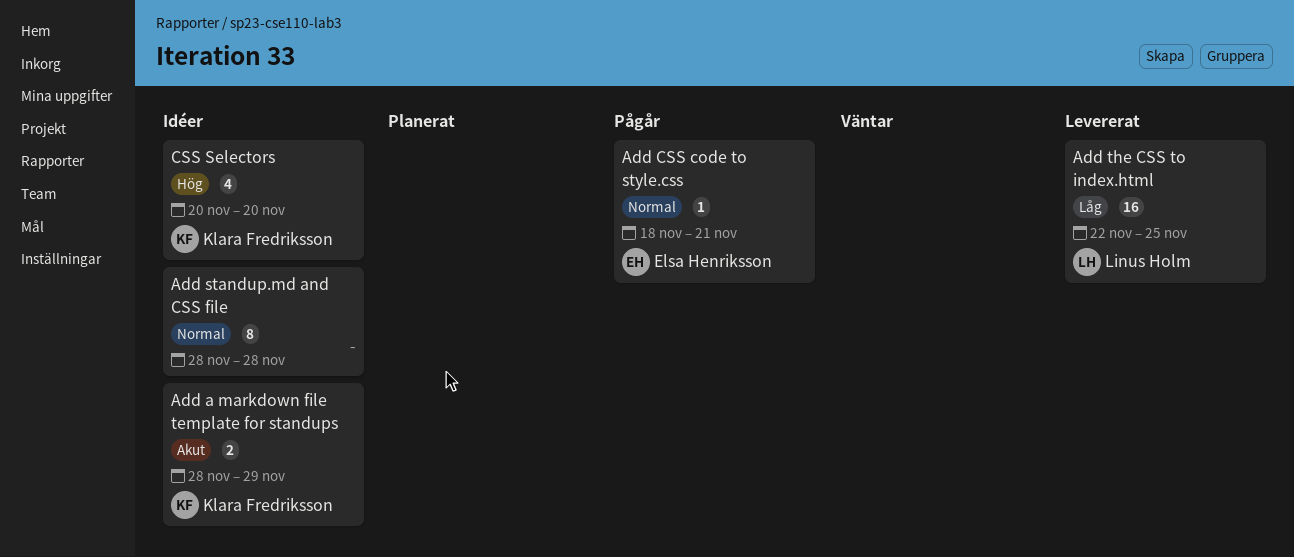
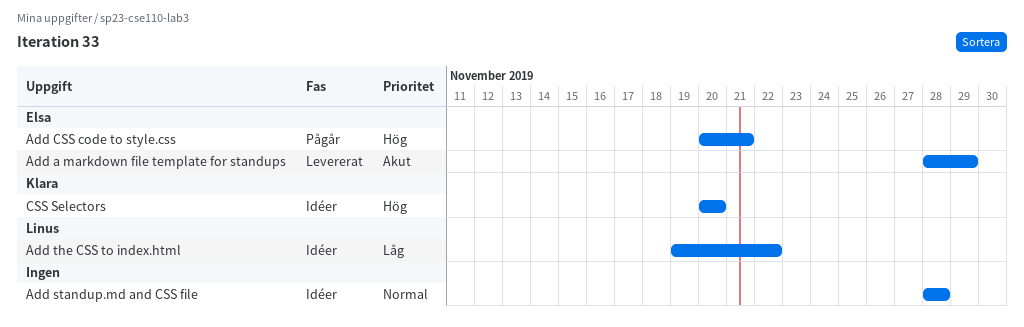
Add a markdown file template for standups, status: Idéer -> Levererat
Add a markdown file template for standups, owner: Klara Fredriksson -> Elsa Henriksson
Add CSS code to style.css, priority: Normal -> Hög
Add CSS code to style.css, start: Nov 18 -> Nov 20
Add the CSS to index.html, status: Levererat -> Idéer
Add the CSS to index.html, start: Nov 22 -> Nov 19
Add the CSS to index.html, due: Nov 25 -> Nov 22

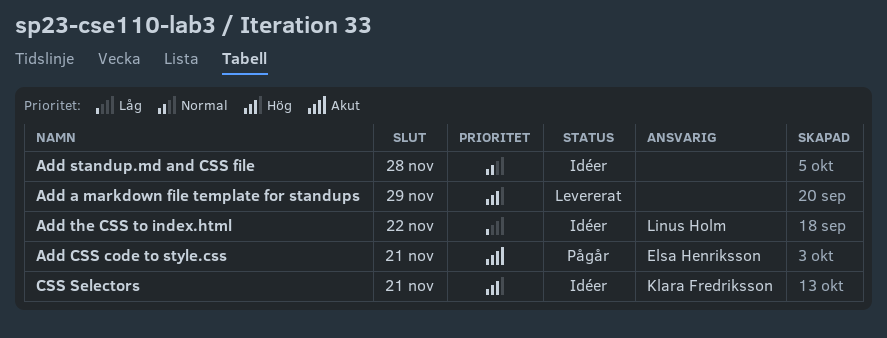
Add a markdown file template for standups, owner: Elsa Henriksson -> none
Add a markdown file template for standups, priority: Akut -> Hög
Add CSS code to style.css, priority: Hög -> Akut
CSS Selectors, due: Nov 20 -> Nov 21

